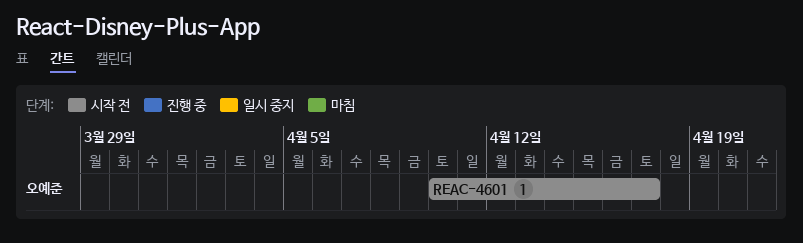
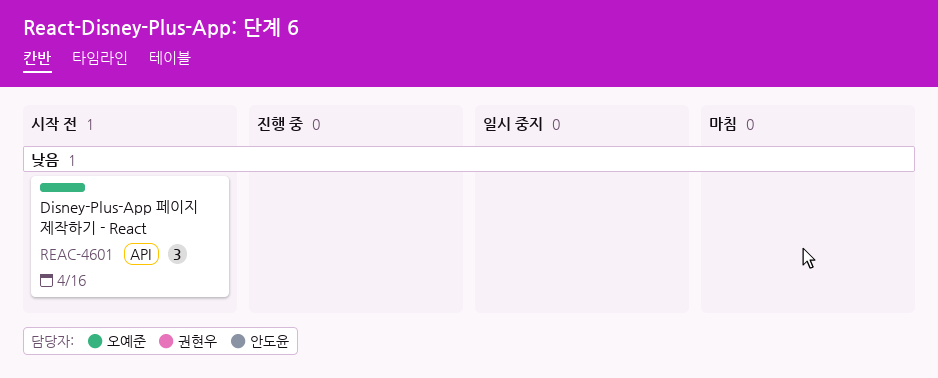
REAC-4601, estimate: 1 -> 3
REAC-4601, due: Apr 17 -> Apr 16

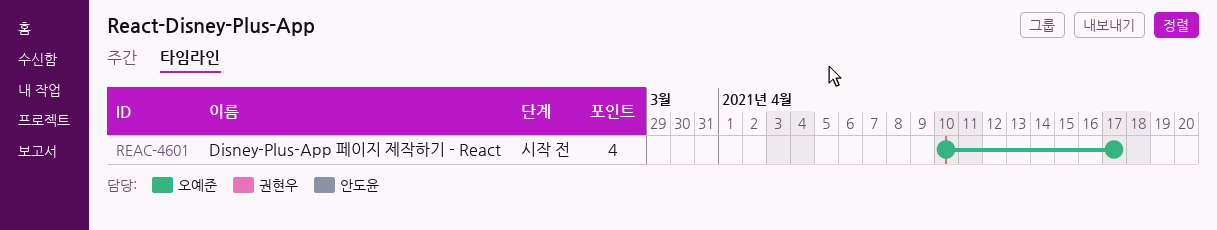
REAC-4601, estimate: 3 -> 4
REAC-4601, due: Apr 16 -> Apr 17

